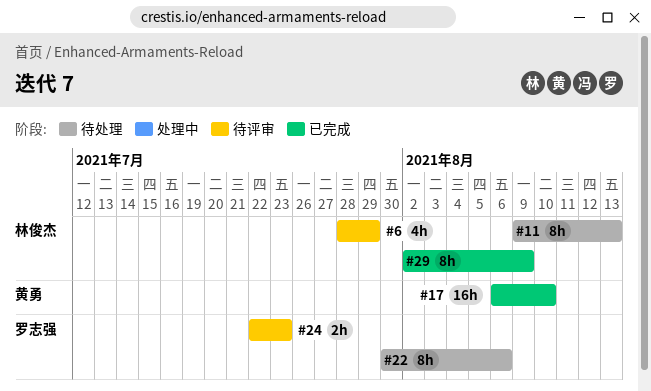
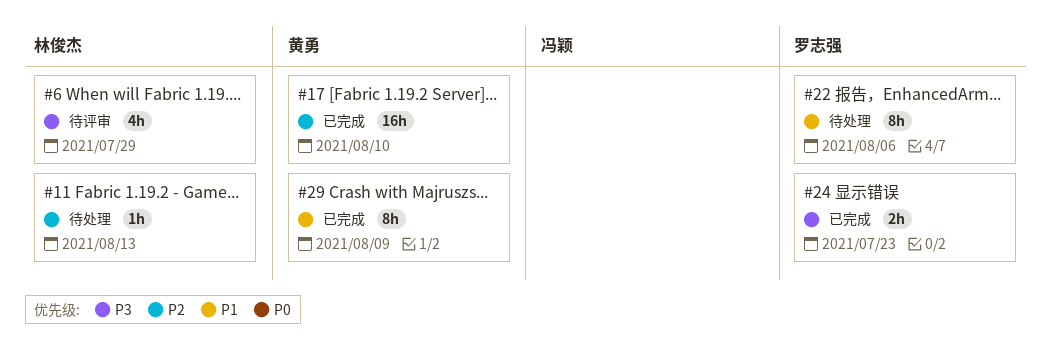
#11, estimate: 8h -> 1h
#24, status: 待评审 -> 已完成
#29, owner: 林俊杰 -> 黄勇

